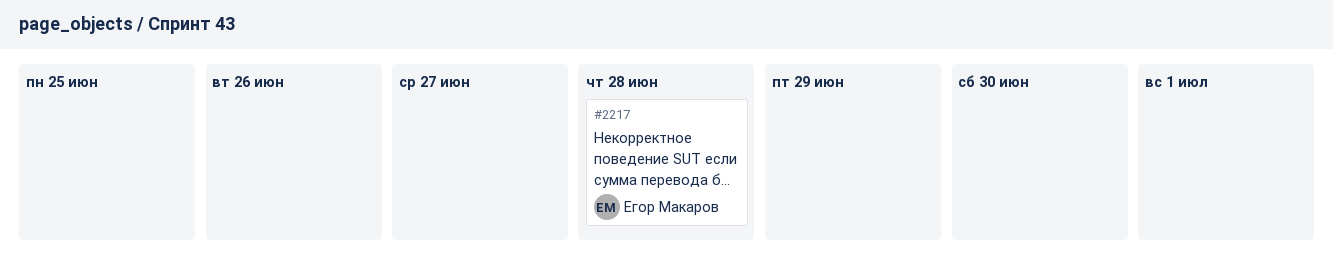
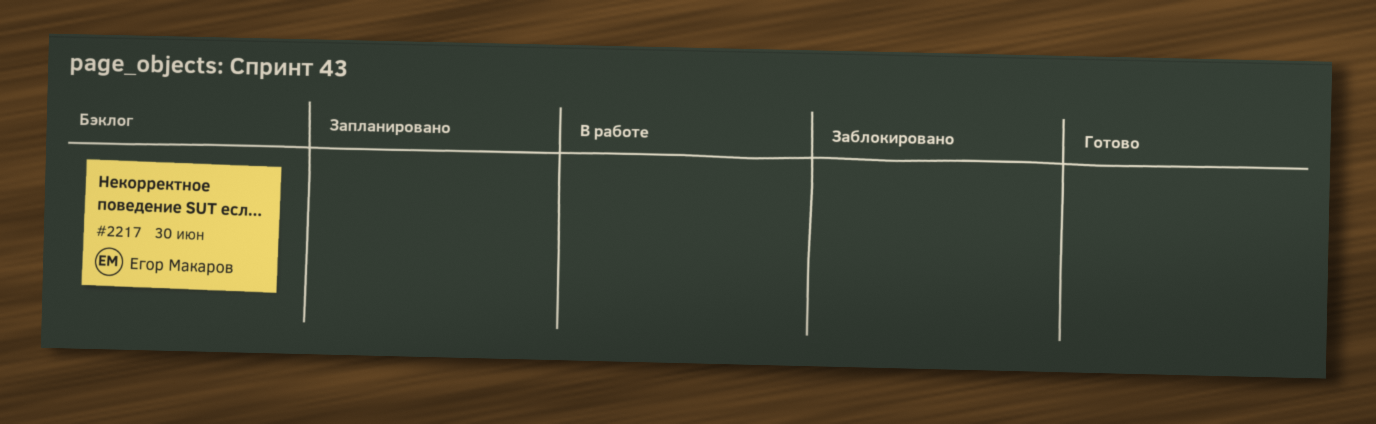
#2217, due: Jun 28 -> Jun 30

